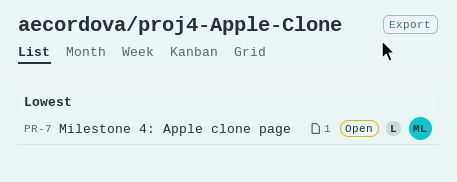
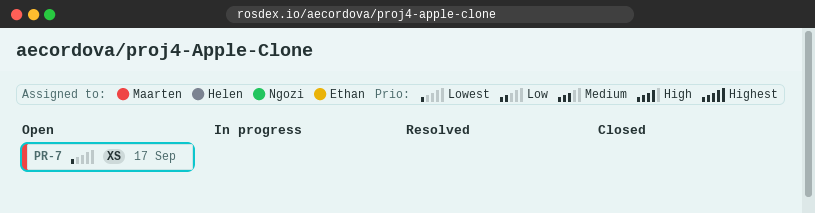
PR-7, estimate: L -> XS

